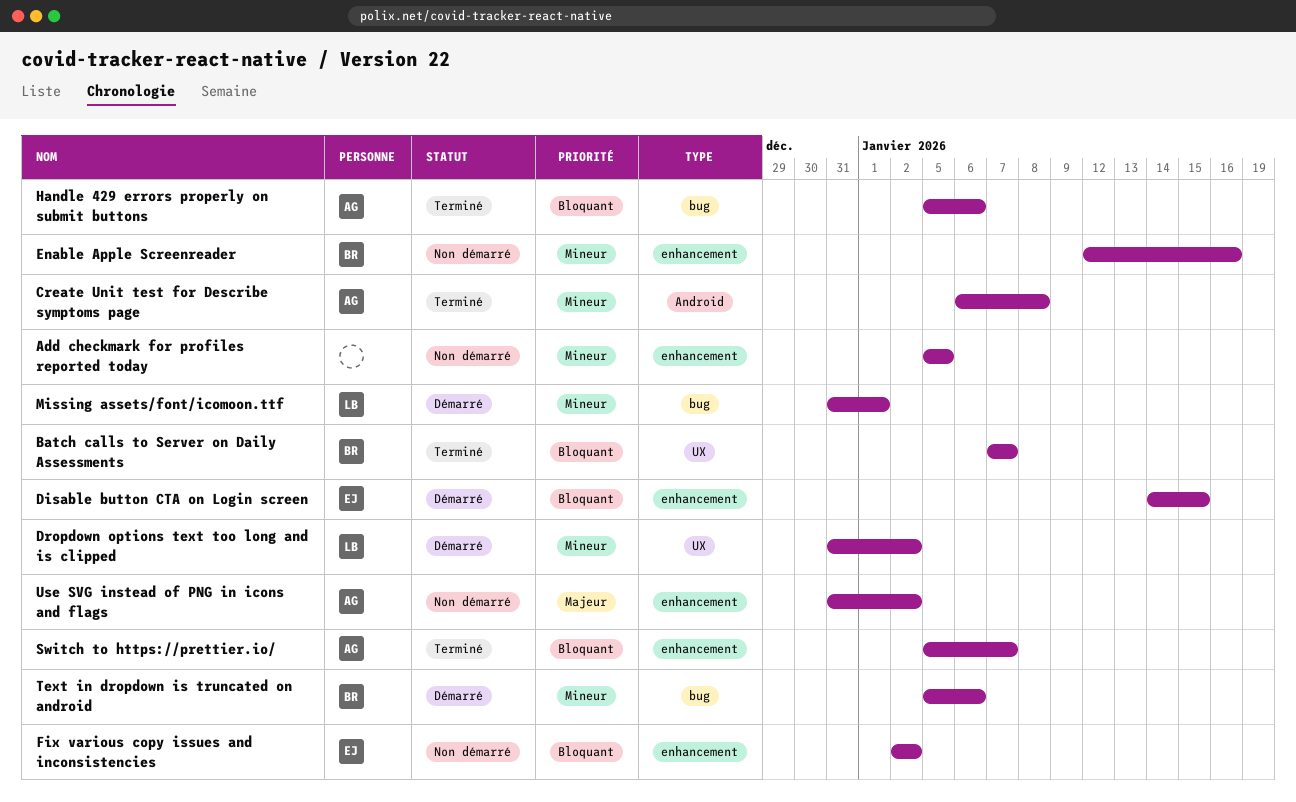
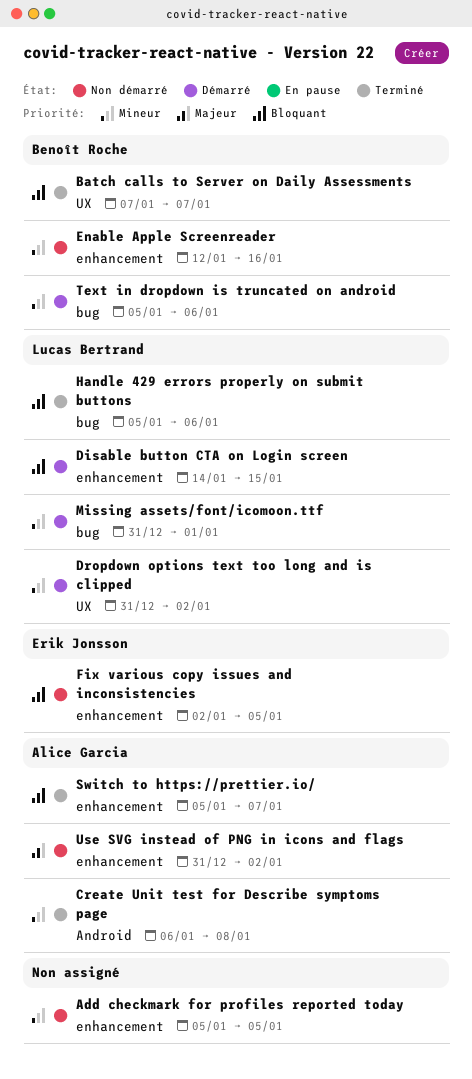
Disable button CTA on Login screen, owner: Erik Jonsson -> Lucas Bertrand
Fix various copy issues and inconsistencies, due: Jan 2 -> Jan 5
Handle 429 errors properly on submit buttons, owner: Alice Garcia -> Lucas Bertrand

